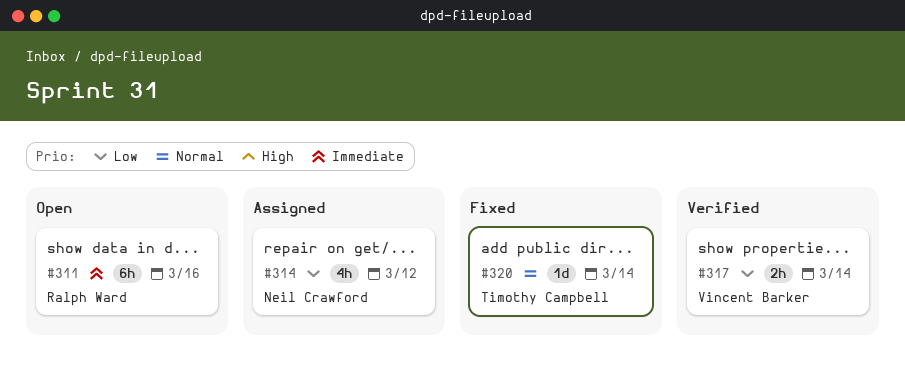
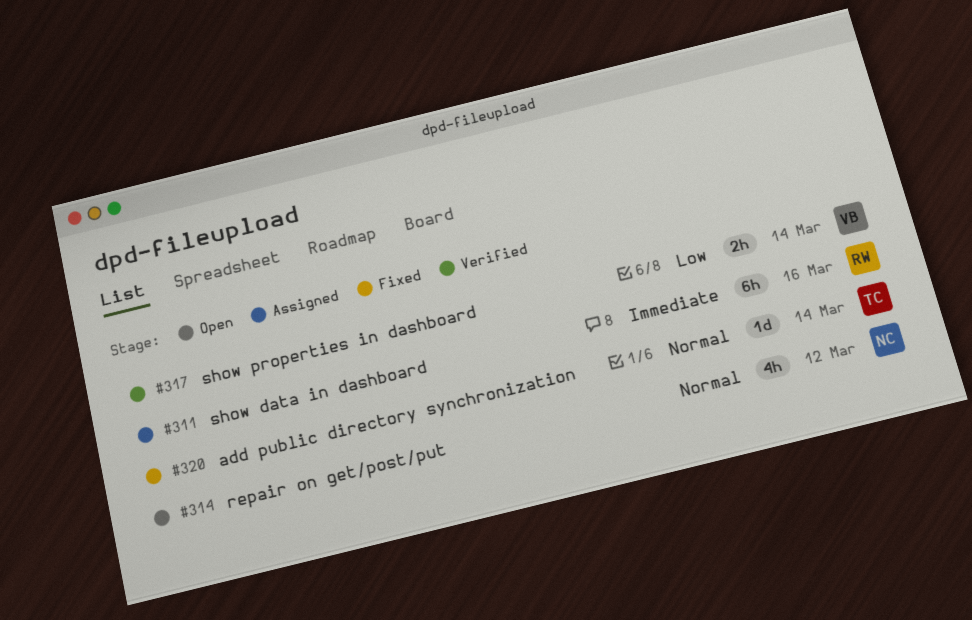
#311, status: Open -> Assigned
#314, status: Assigned -> Open
#314, priority: Low -> Normal

